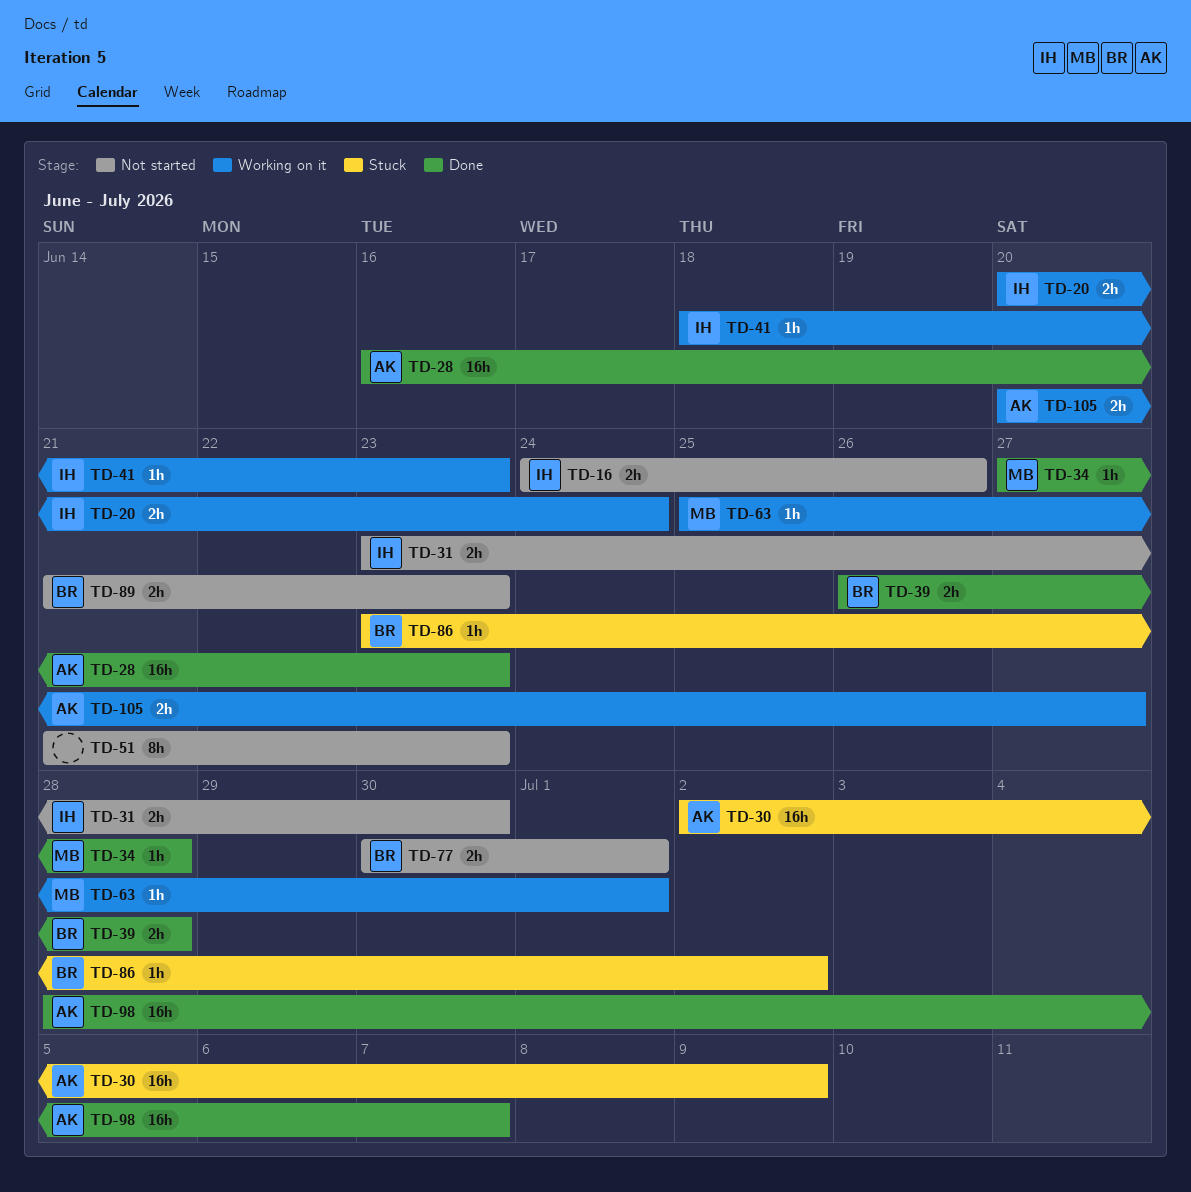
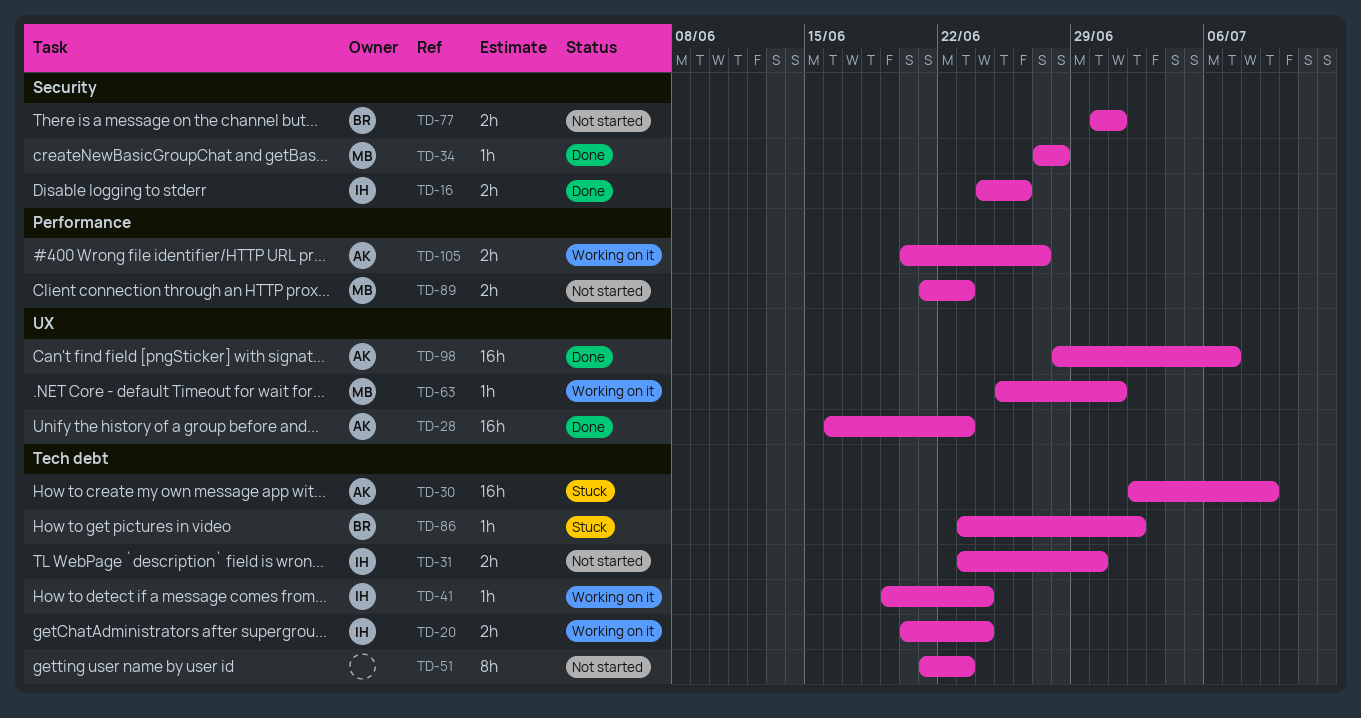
TD-16, status: Not started -> Done
TD-39: present -> none
TD-41, start: Jun 18 -> Jun 19
TD-41, due: Jun 23 -> Jun 24
TD-89, owner: BR -> MB

